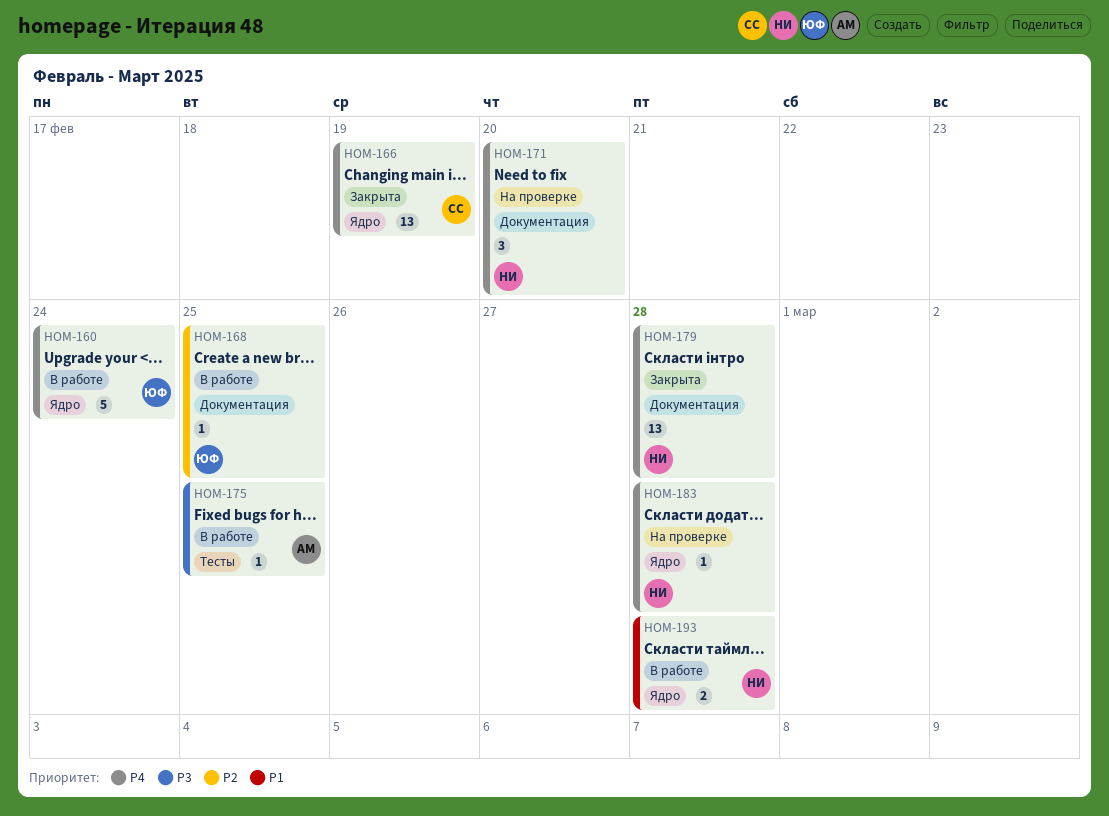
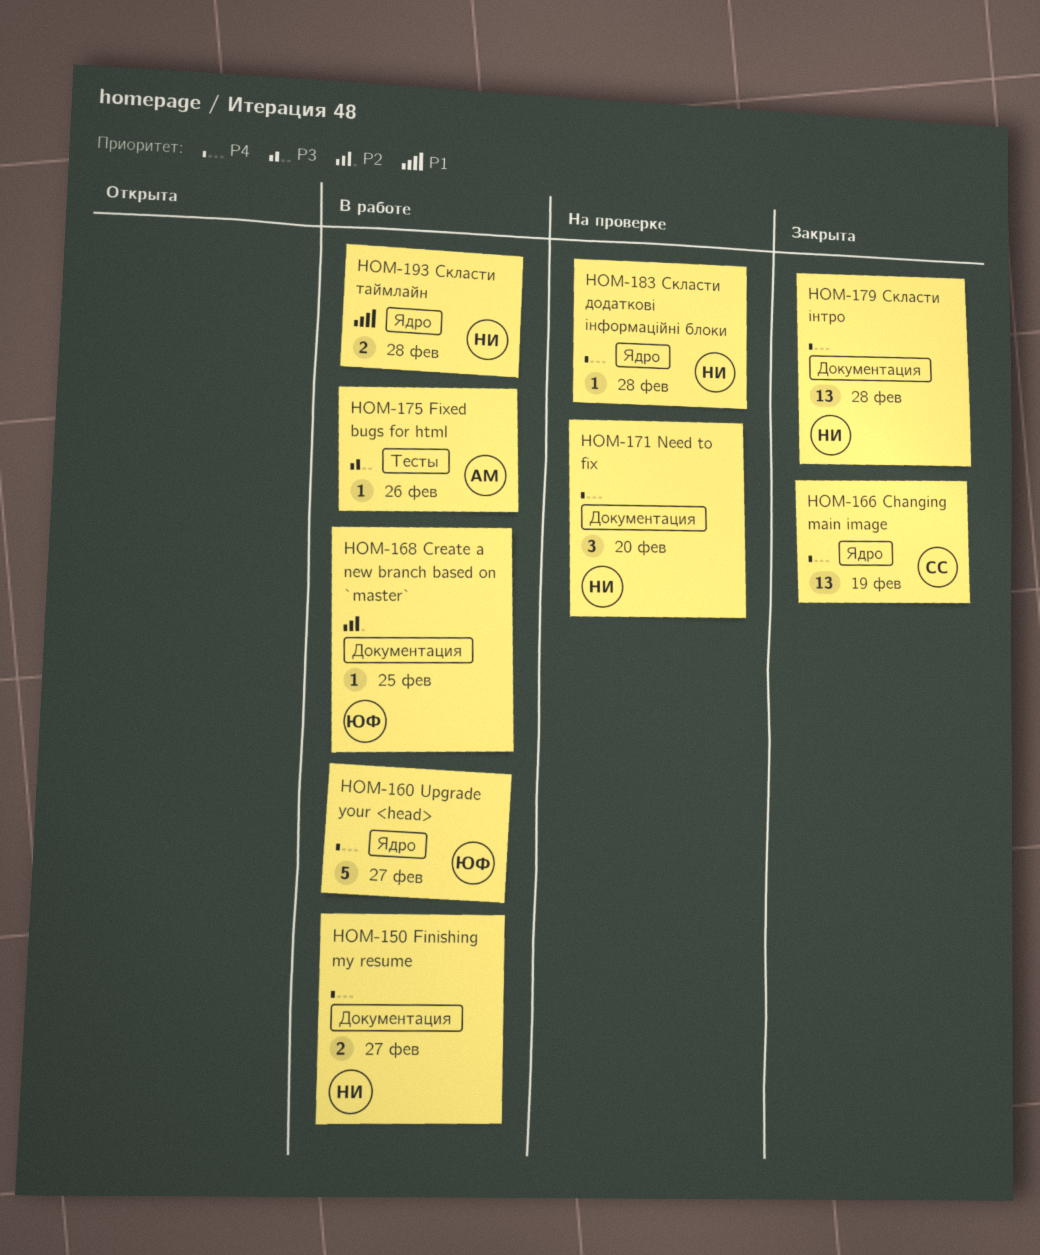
HOM-150: none -> present
HOM-160, due: Feb 24 -> Feb 27
HOM-175, due: Feb 25 -> Feb 26

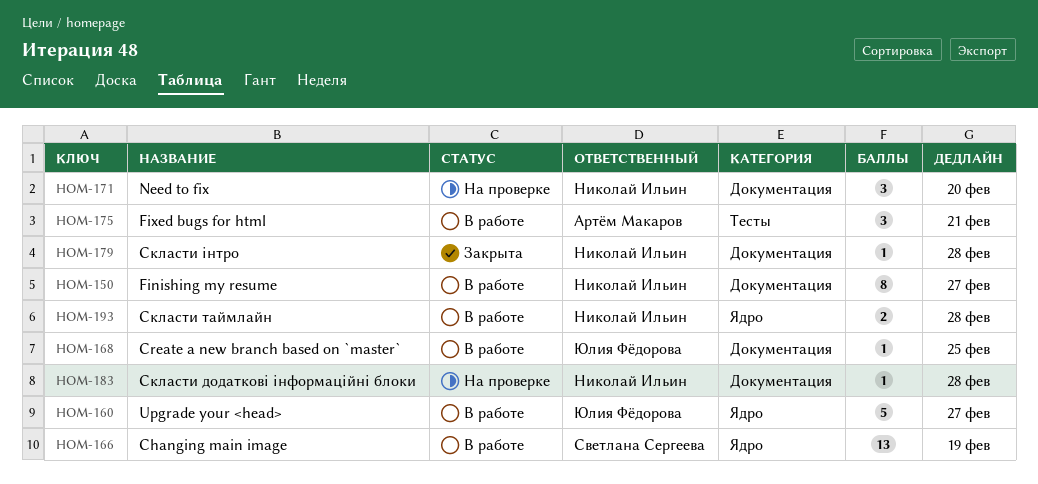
HOM-150, estimate: 2 -> 8
HOM-166, status: Закрыта -> В работе
HOM-175, estimate: 1 -> 3
HOM-175, due: Feb 26 -> Feb 21
HOM-179, estimate: 13 -> 1
HOM-183, label: Ядро -> Документация

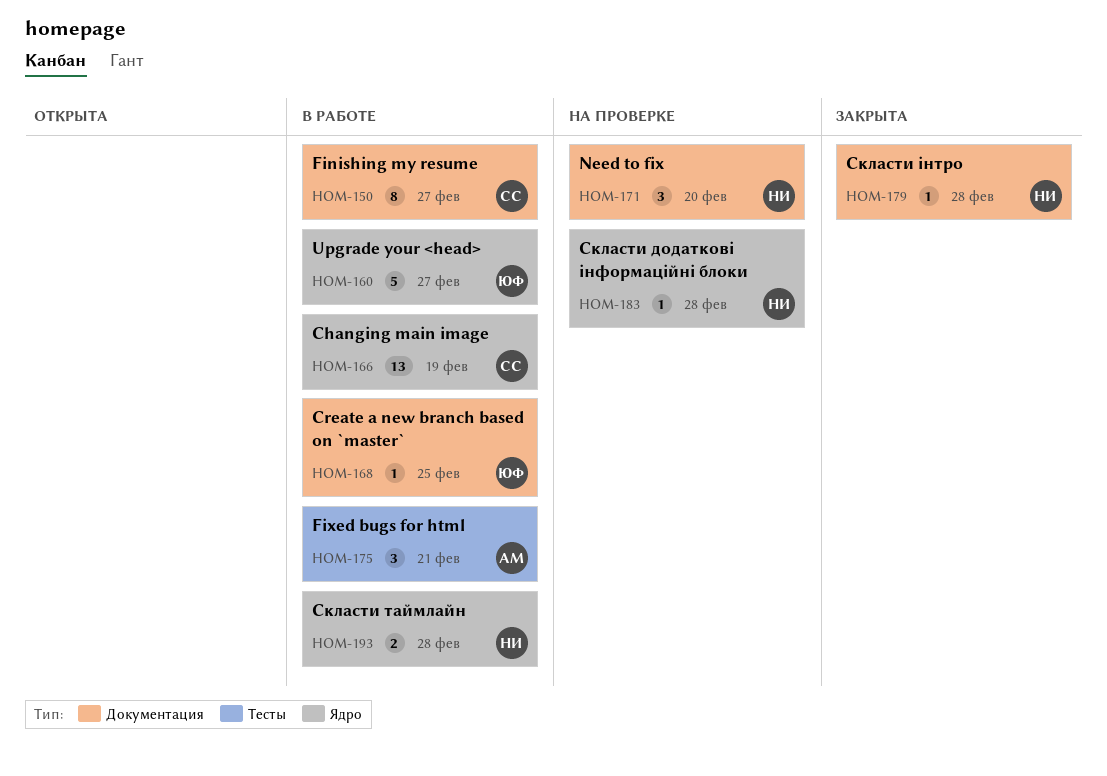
HOM-150, owner: Николай Ильин -> Светлана Сергеева
HOM-183, label: Документация -> Ядро

